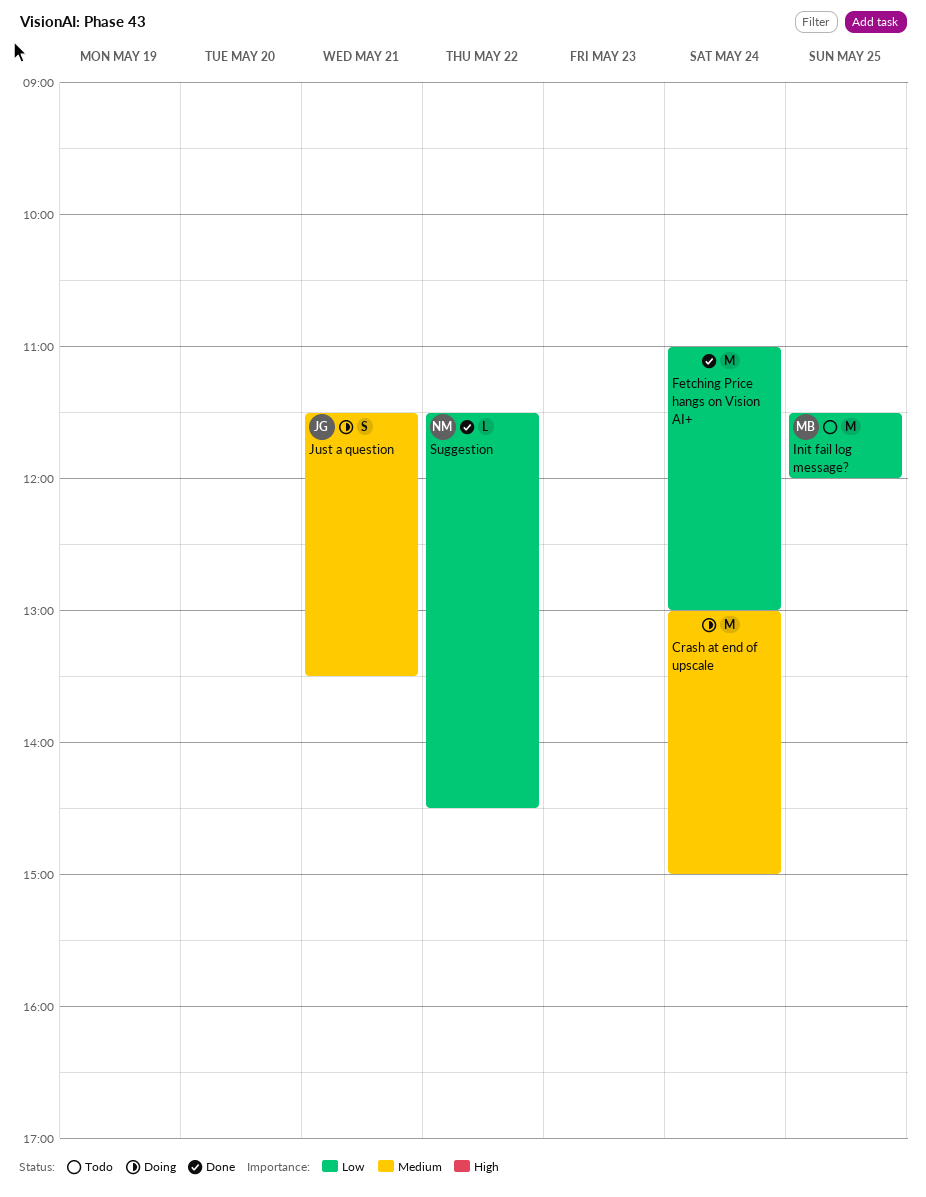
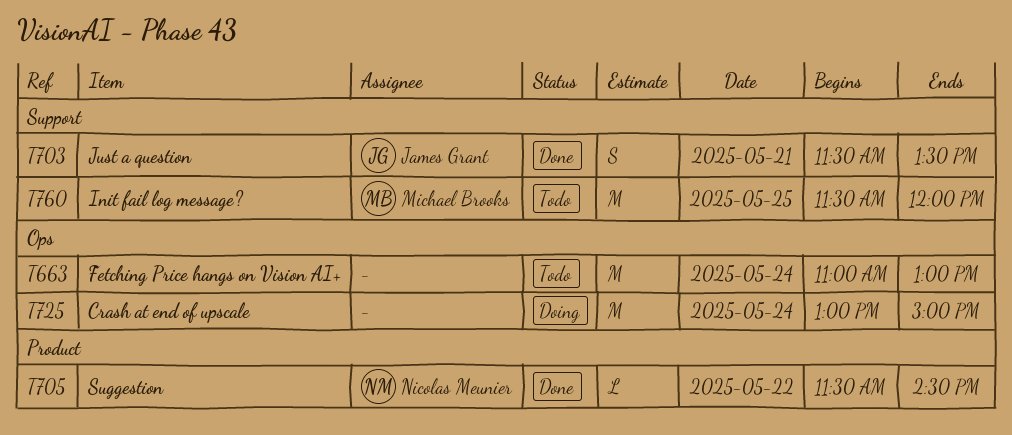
Fetching Price hangs on Vision AI+, status: Done -> Todo
Just a question, status: Doing -> Done

